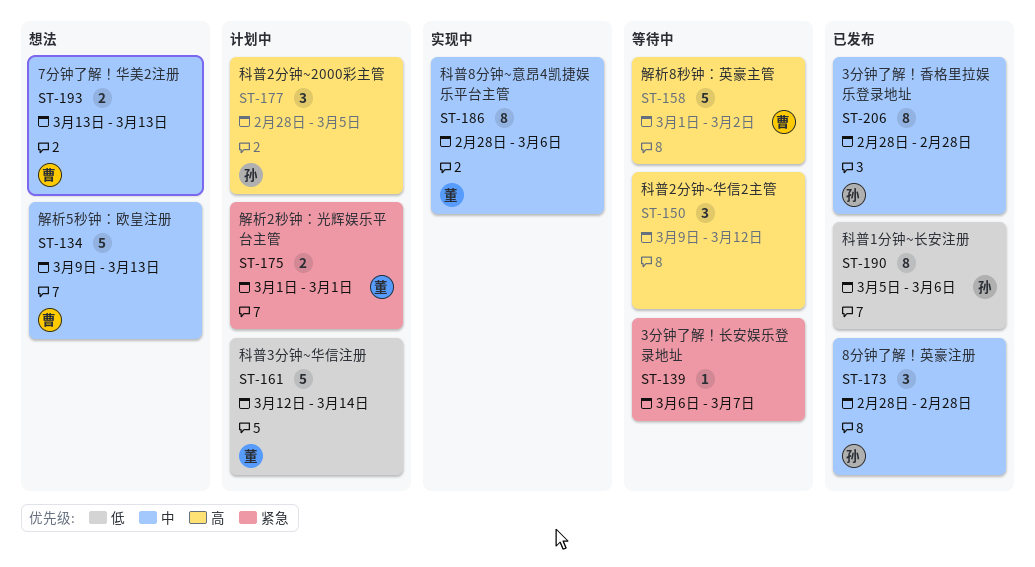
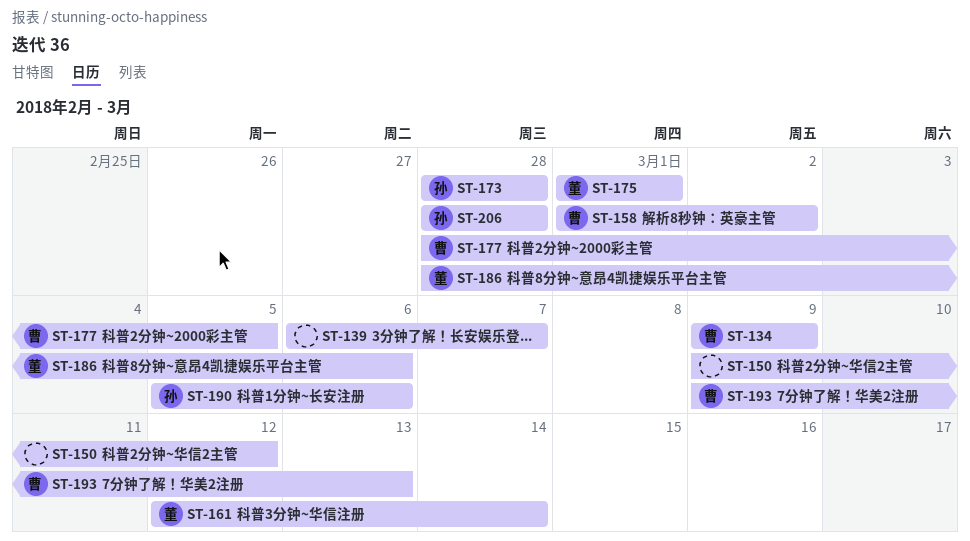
ST-134, due: Mar 13 -> Mar 9
ST-177, owner: 孙 -> 曹
ST-193, start: Mar 13 -> Mar 9

